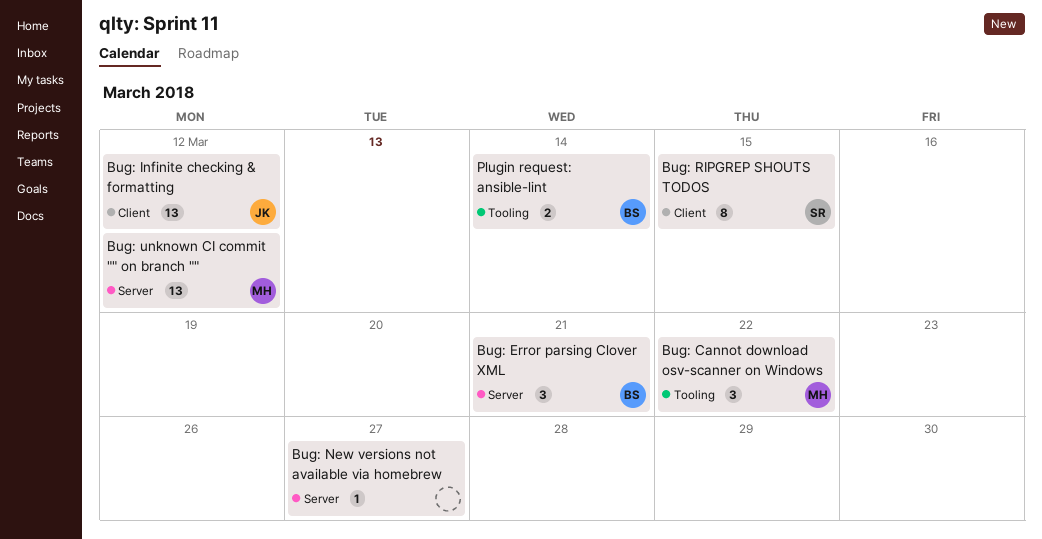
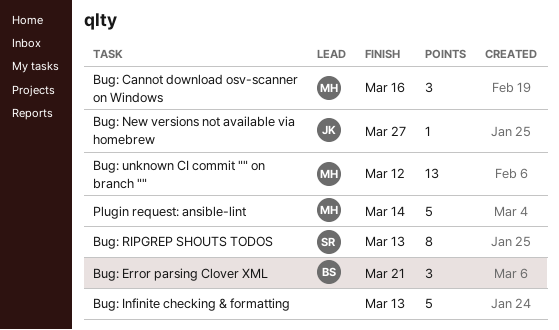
Bug: Cannot download osv-scanner on Windows, due: Mar 22 -> Mar 16
Bug: Infinite checking & formatting, owner: JK -> none
Bug: Infinite checking & formatting, estimate: 13 -> 5
Bug: Infinite checking & formatting, due: Mar 12 -> Mar 13
Bug: New versions not available via homebrew, owner: none -> JK
Bug: RIPGREP SHOUTS TODOS, due: Mar 15 -> Mar 13
Plugin request: ansible-lint, owner: BS -> MH
Plugin request: ansible-lint, estimate: 2 -> 5

